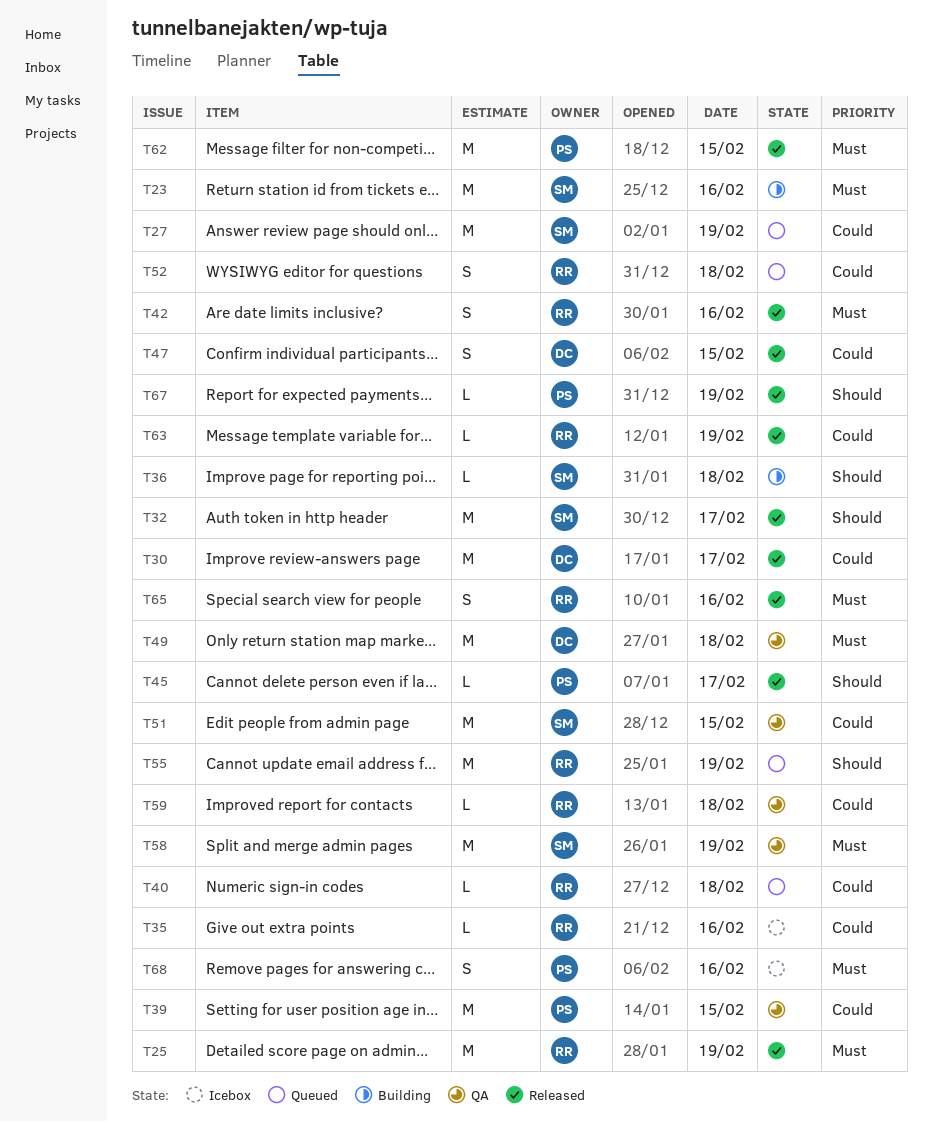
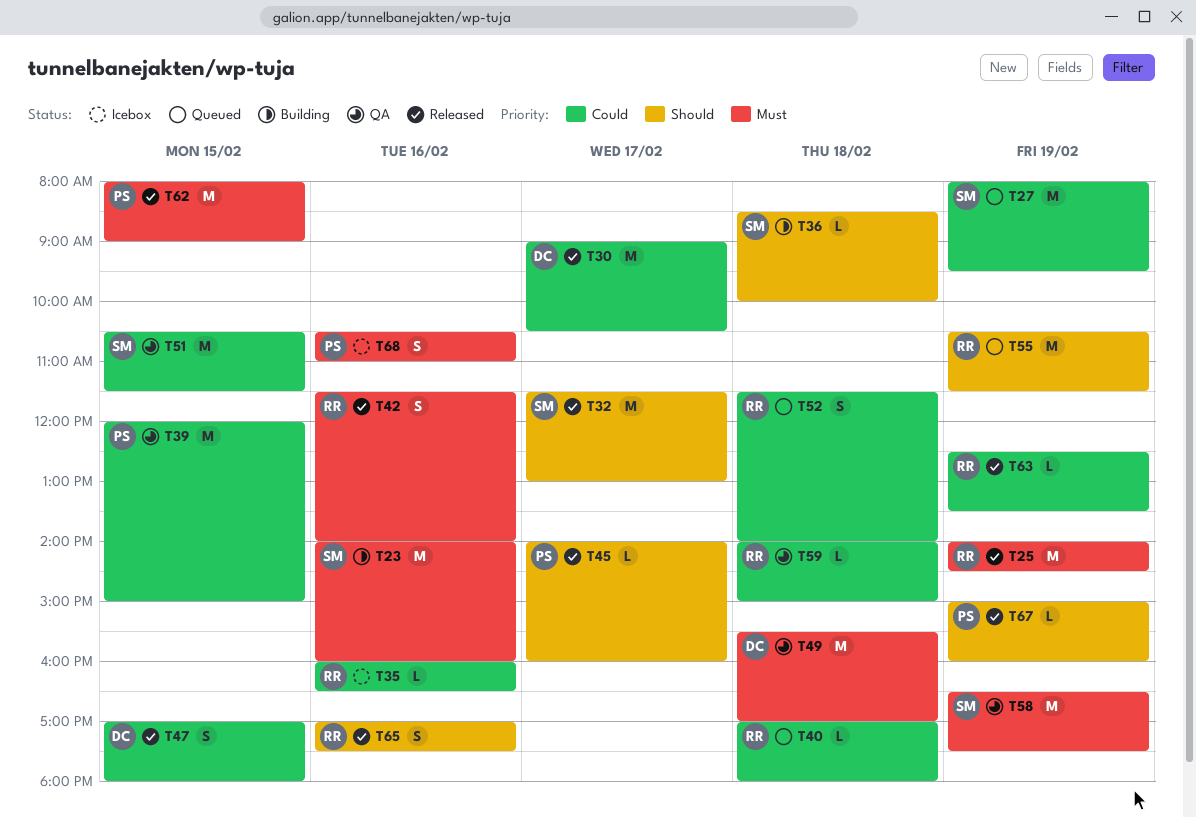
T65, priority: Must -> Should

